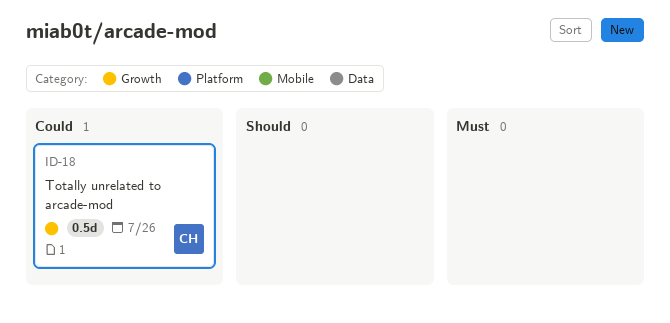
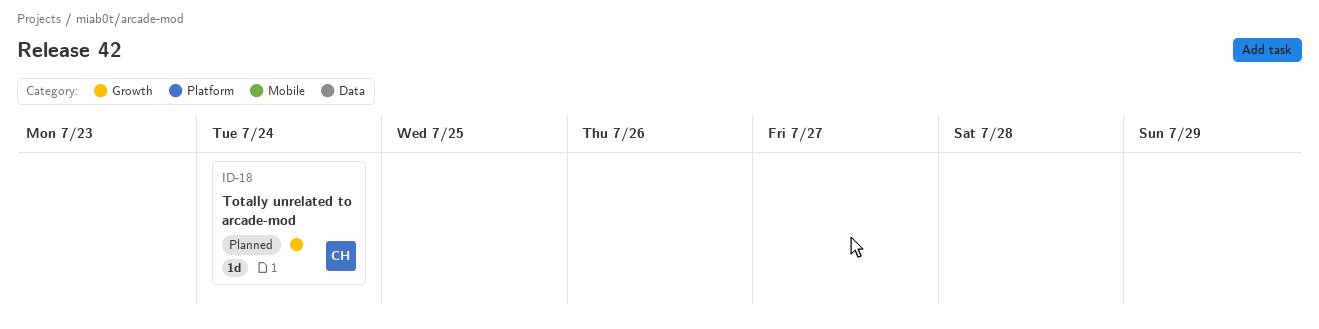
ID-18, estimate: 0.5d -> 1d
ID-18, due: Jul 26 -> Jul 24

